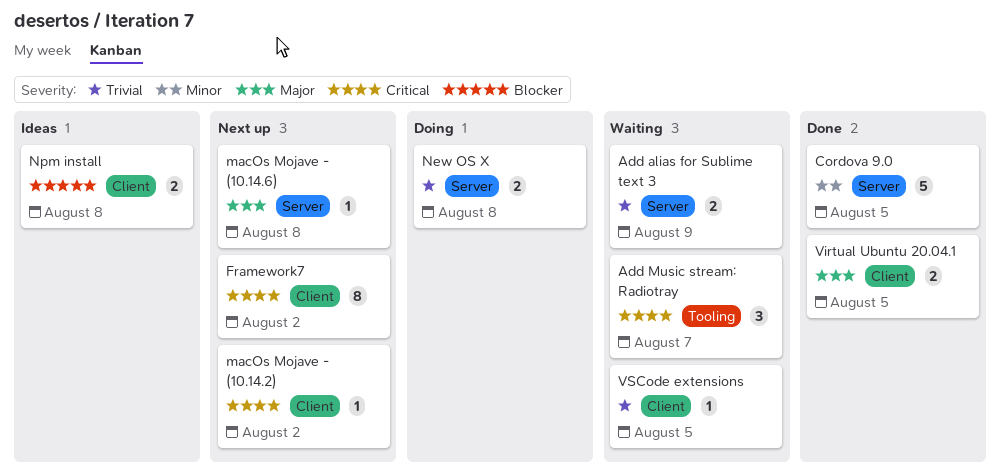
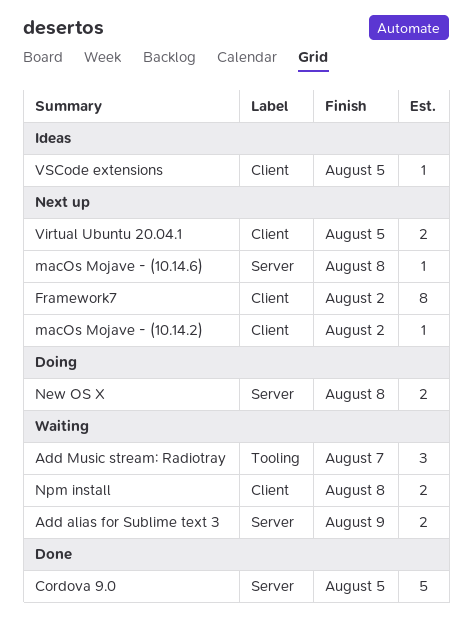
Npm install, status: Ideas -> Waiting
Virtual Ubuntu 20.04.1, status: Done -> Next up
VSCode extensions, status: Waiting -> Ideas

